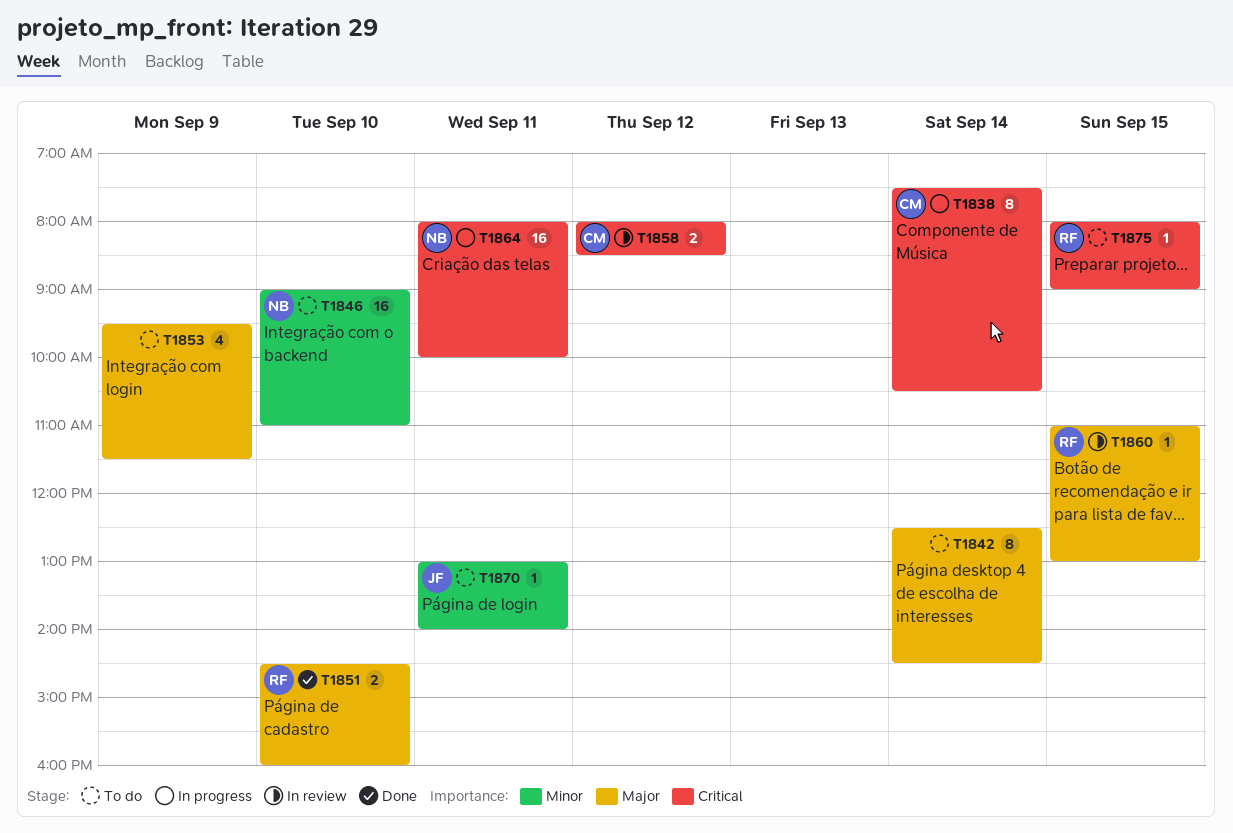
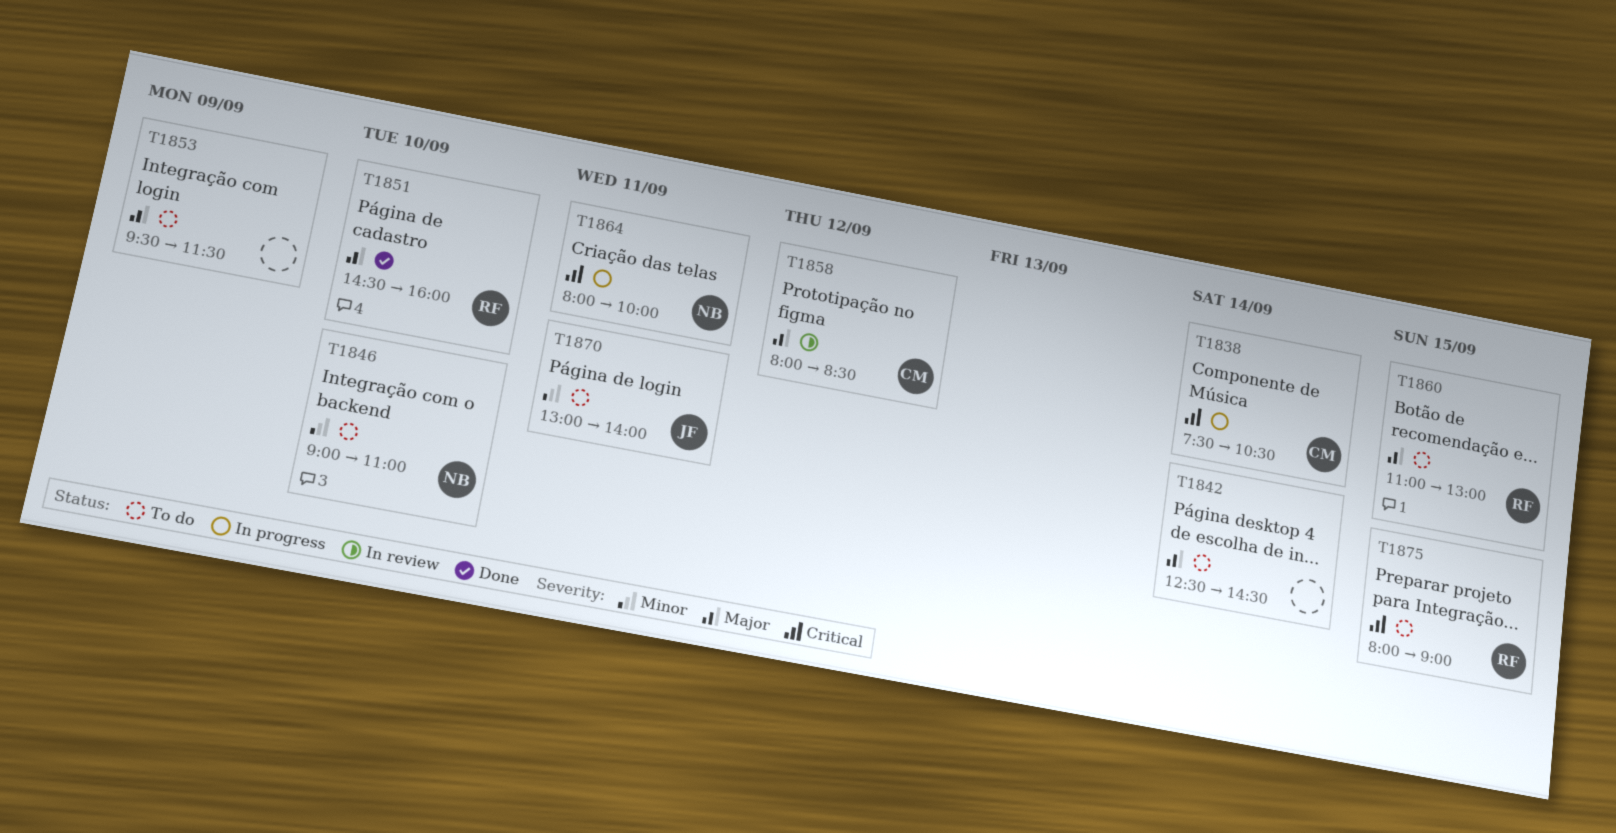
T1858, priority: Critical -> Major
T1860, status: In review -> To do

